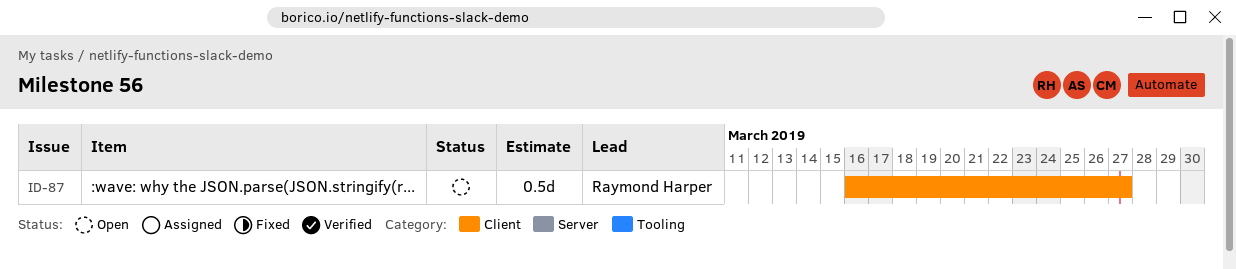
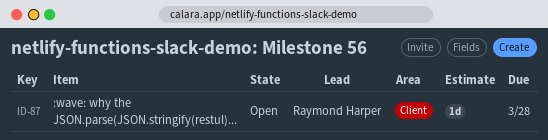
ID-87, estimate: 0.5d -> 1d
ID-87, due: Mar 27 -> Mar 28

